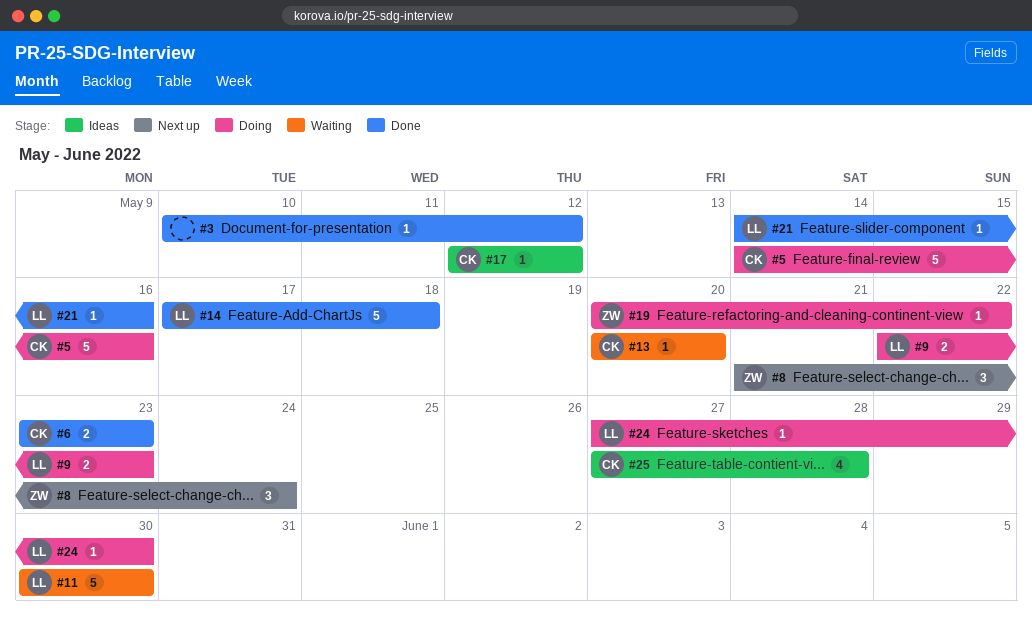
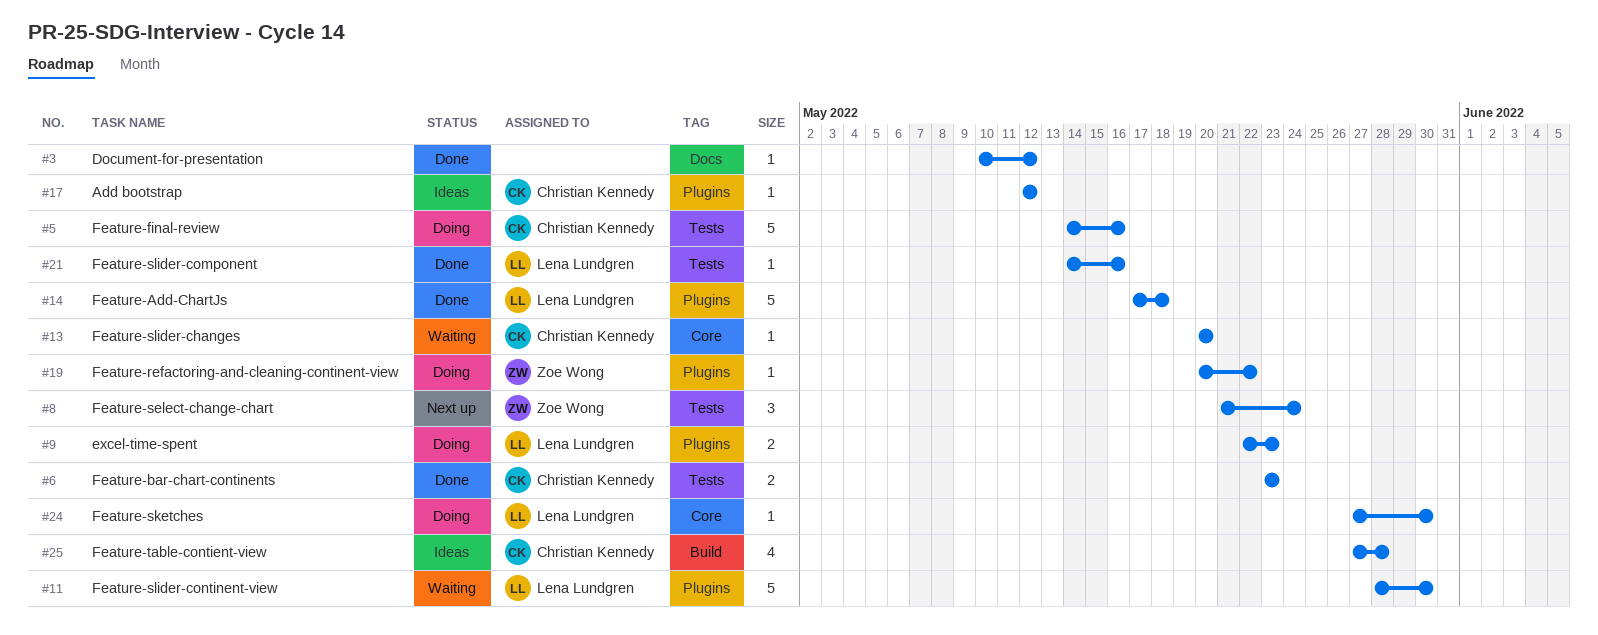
#11, start: May 30 -> May 28

